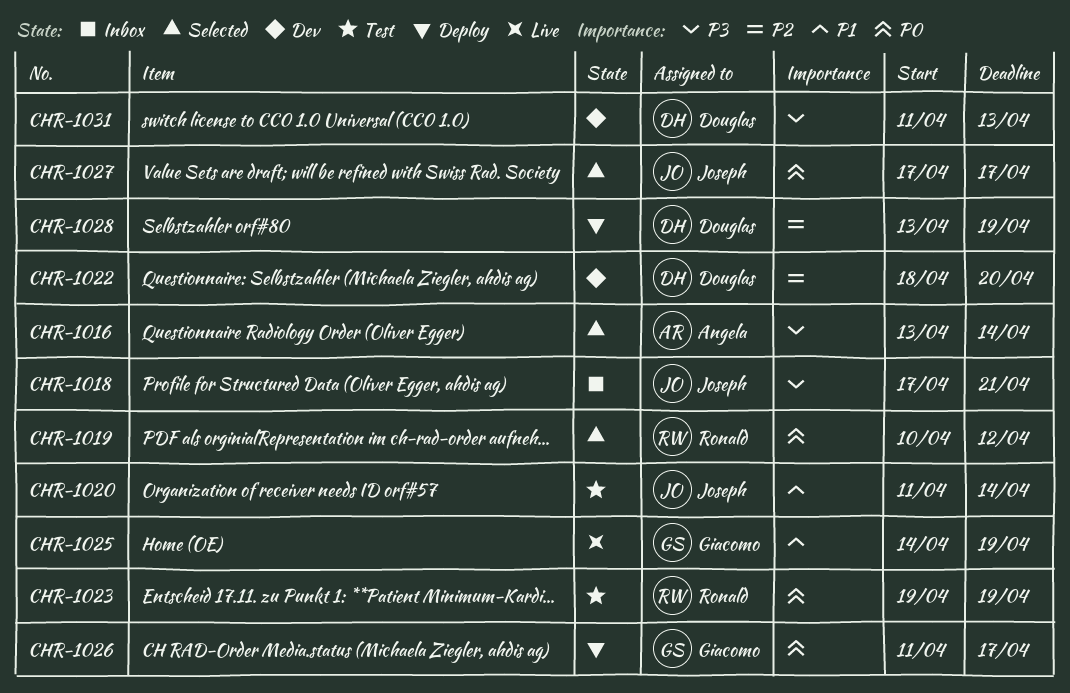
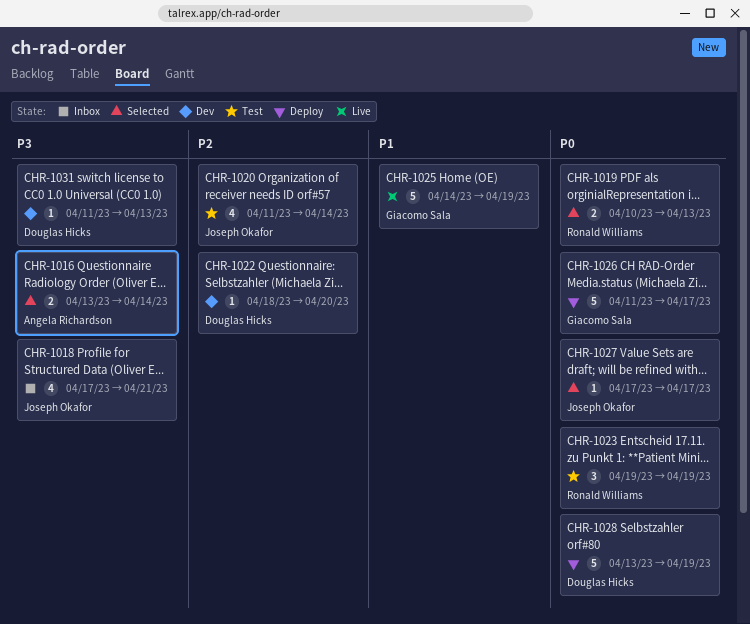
CHR-1019, due: Apr 12 -> Apr 13
CHR-1020, priority: P1 -> P2
CHR-1028, priority: P2 -> P0

